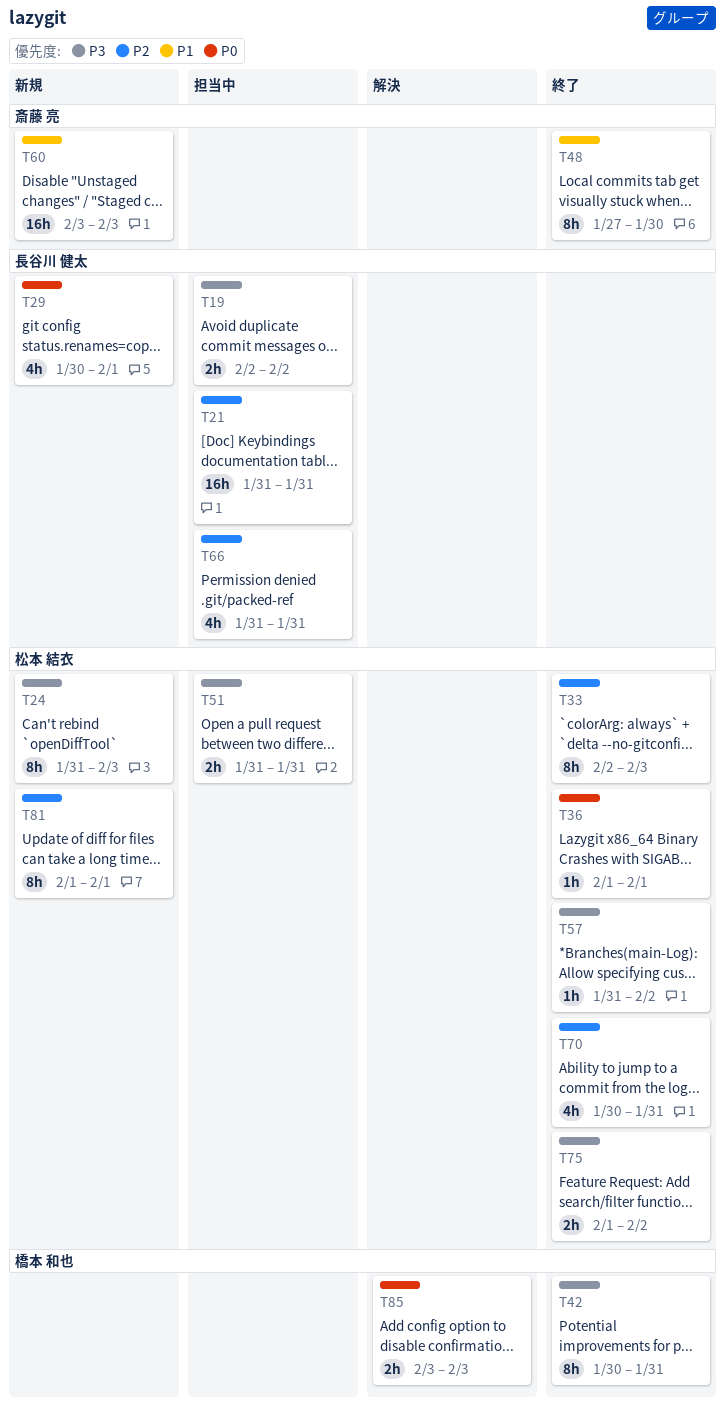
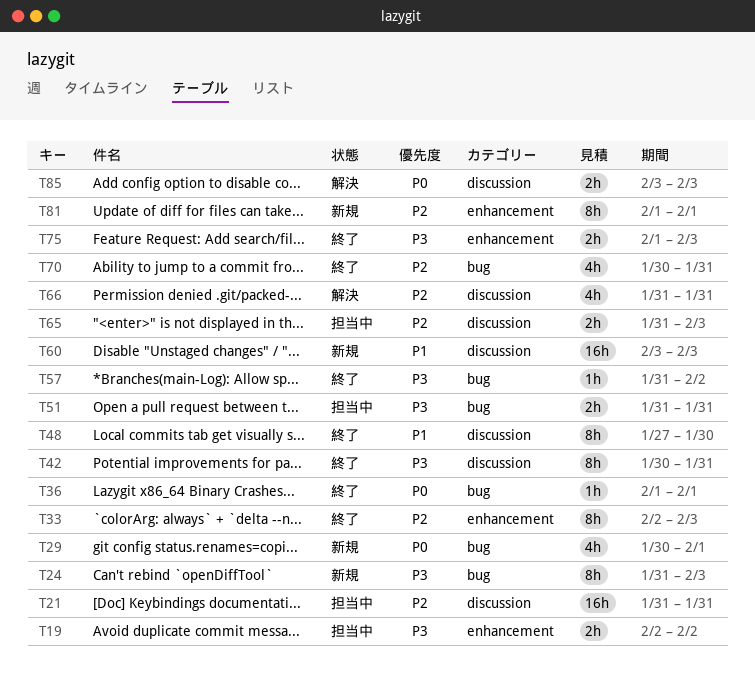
T65: none -> present
T66, status: 担当中 -> 解決
T75, due: Feb 2 -> Feb 3

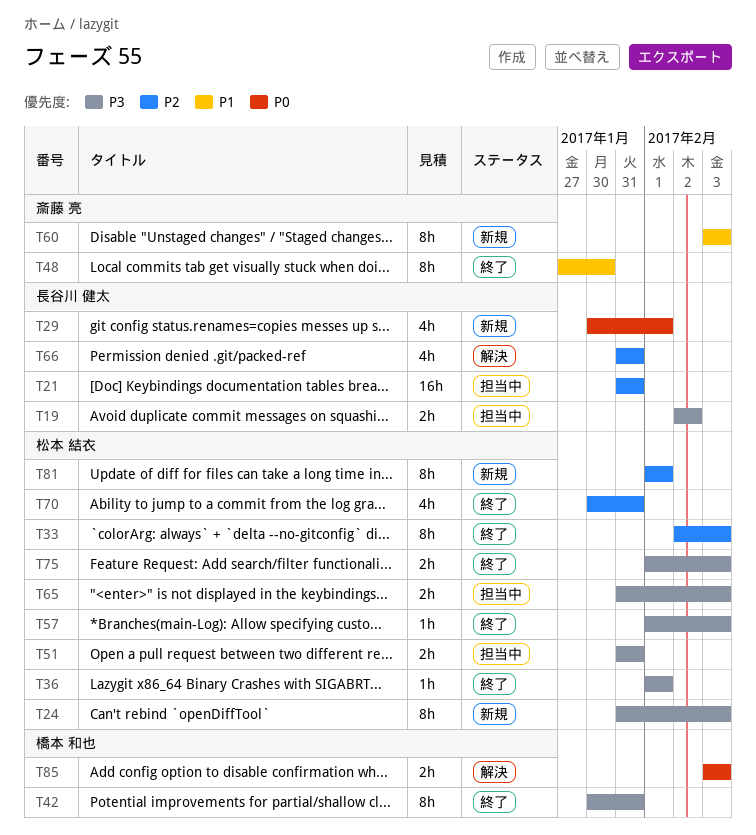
T36, priority: P0 -> P3
T57, start: Jan 31 -> Feb 1
T57, due: Feb 2 -> Feb 3
T60, estimate: 16h -> 8h
T65, priority: P2 -> P3

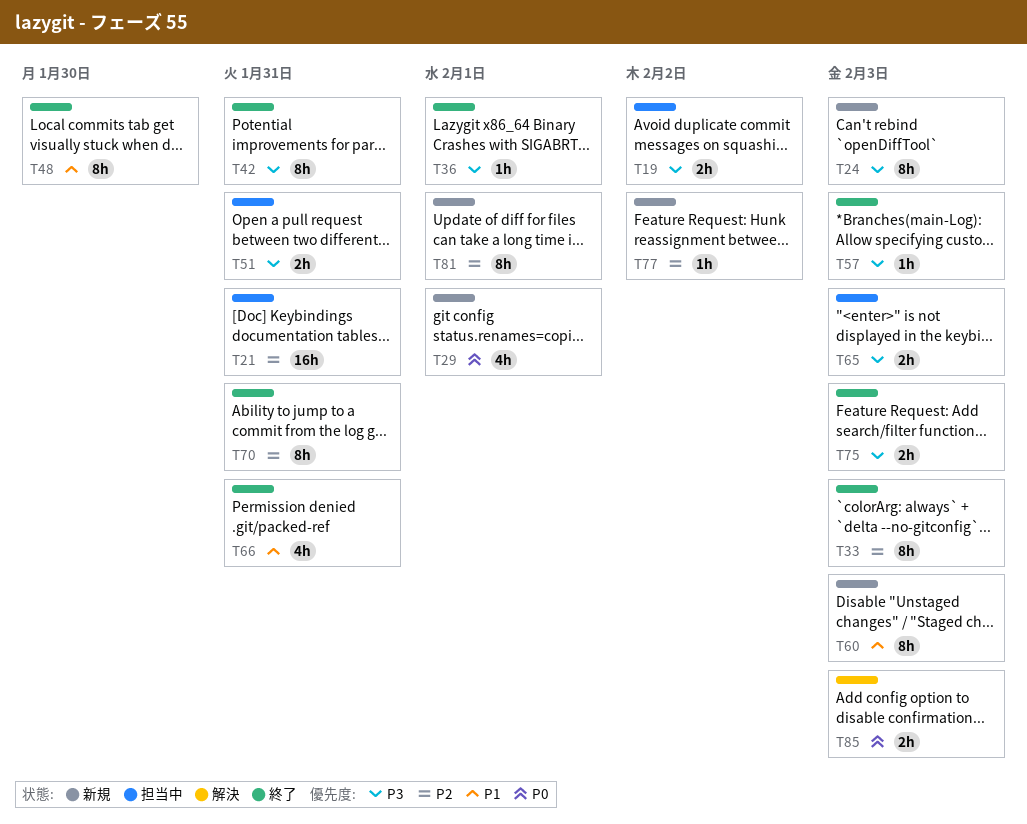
T66, status: 解決 -> 終了
T66, priority: P2 -> P1
T70, estimate: 4h -> 8h
T77: none -> present

